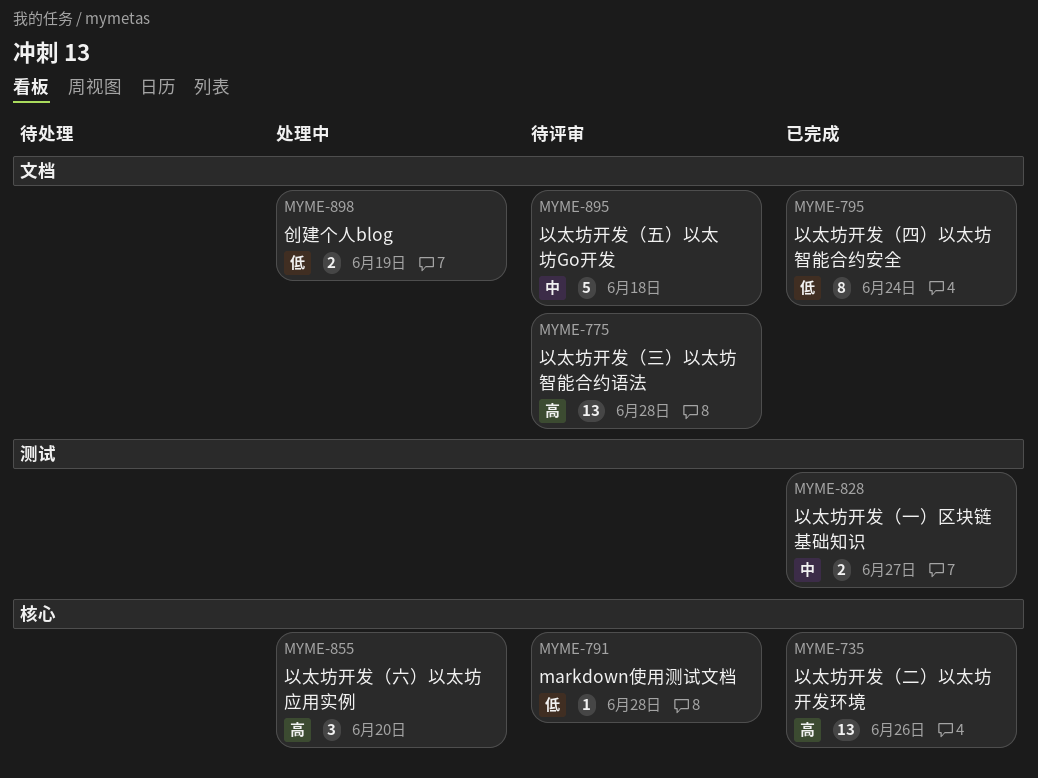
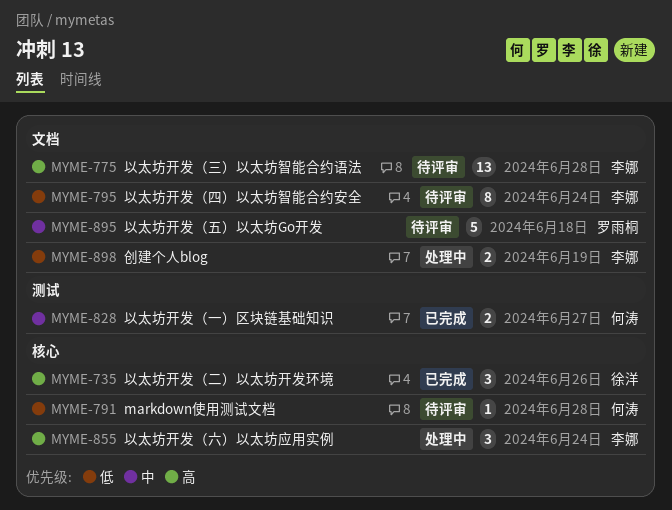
MYME-735, estimate: 13 -> 3
MYME-795, status: 已完成 -> 待评审
MYME-855, due: Jun 20 -> Jun 24

